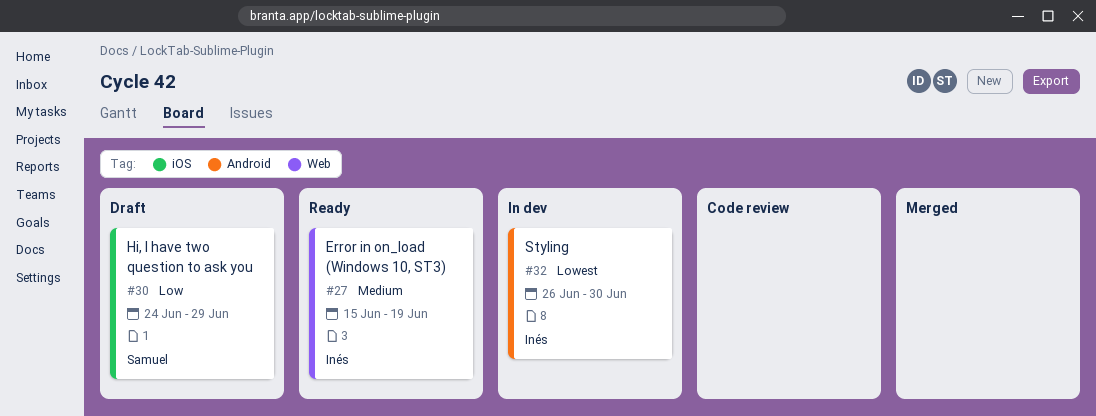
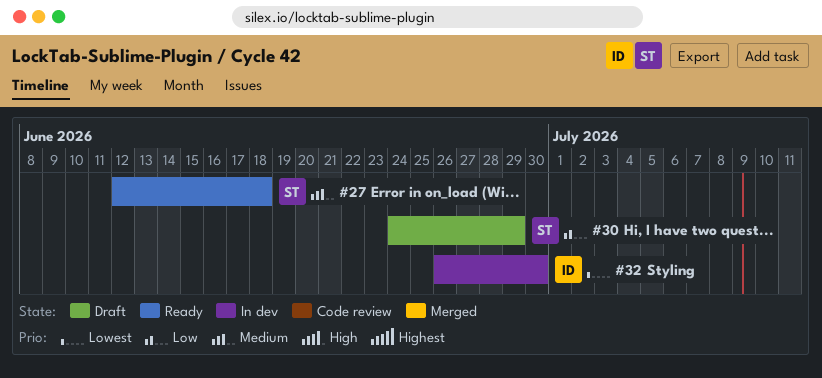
#27, owner: Inés -> Samuel
#27, start: Jun 15 -> Jun 12
#27, due: Jun 19 -> Jun 18

